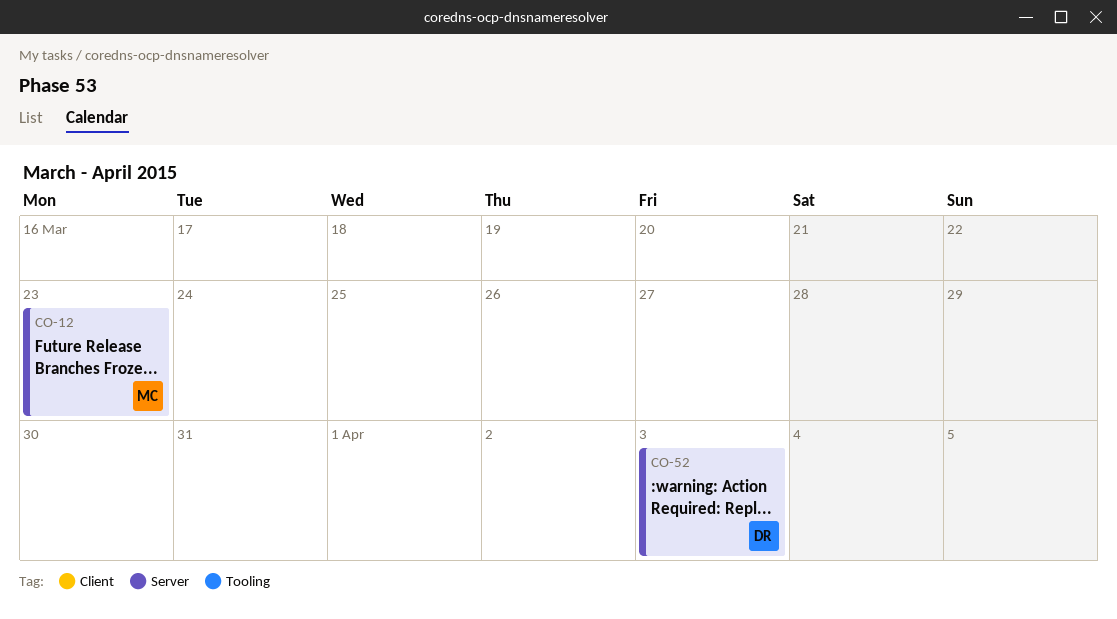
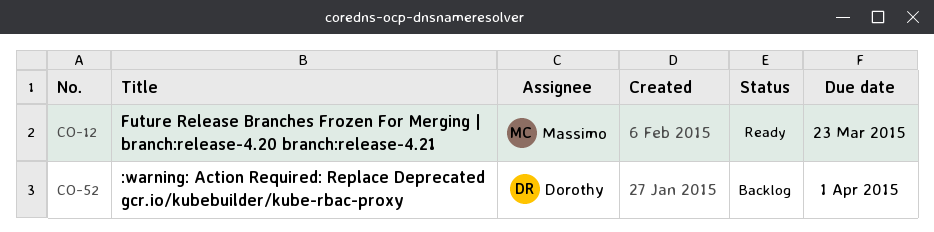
CO-52, due: Apr 3 -> Apr 1

